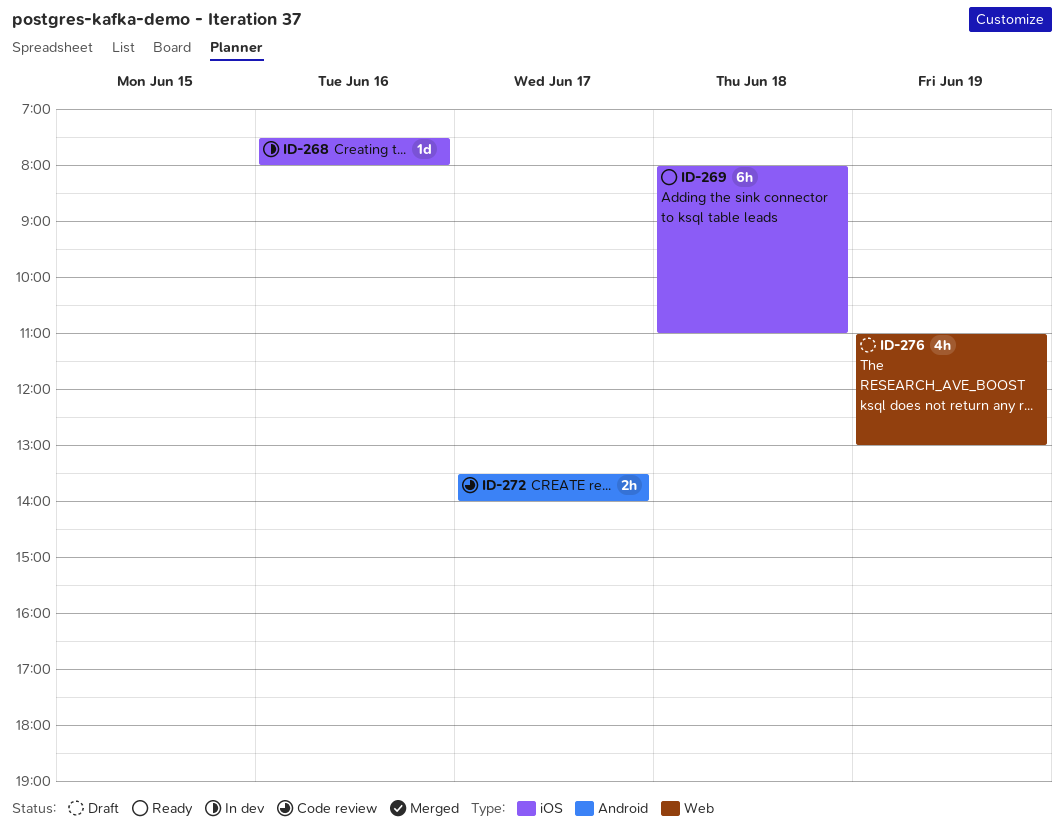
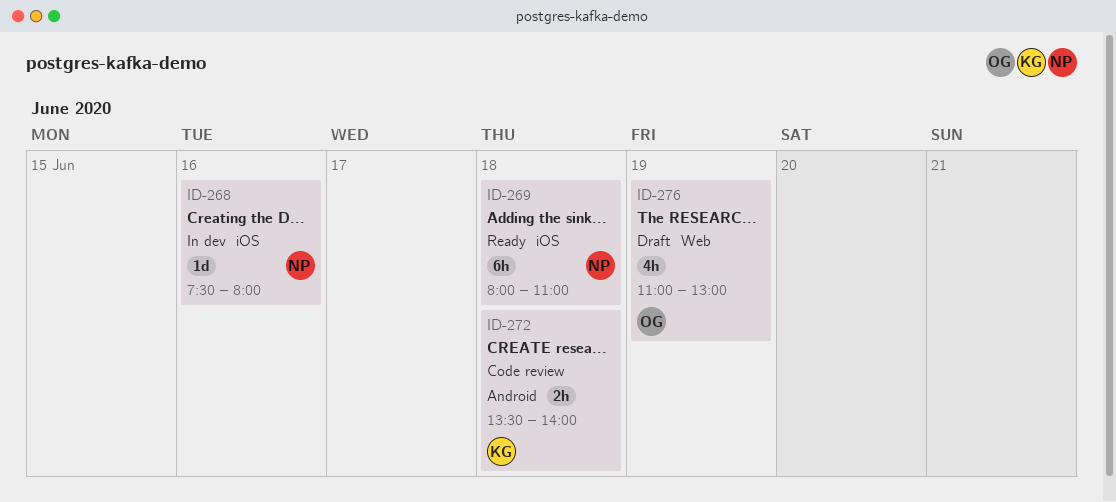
ID-272, day: Jun 17 -> Jun 18

